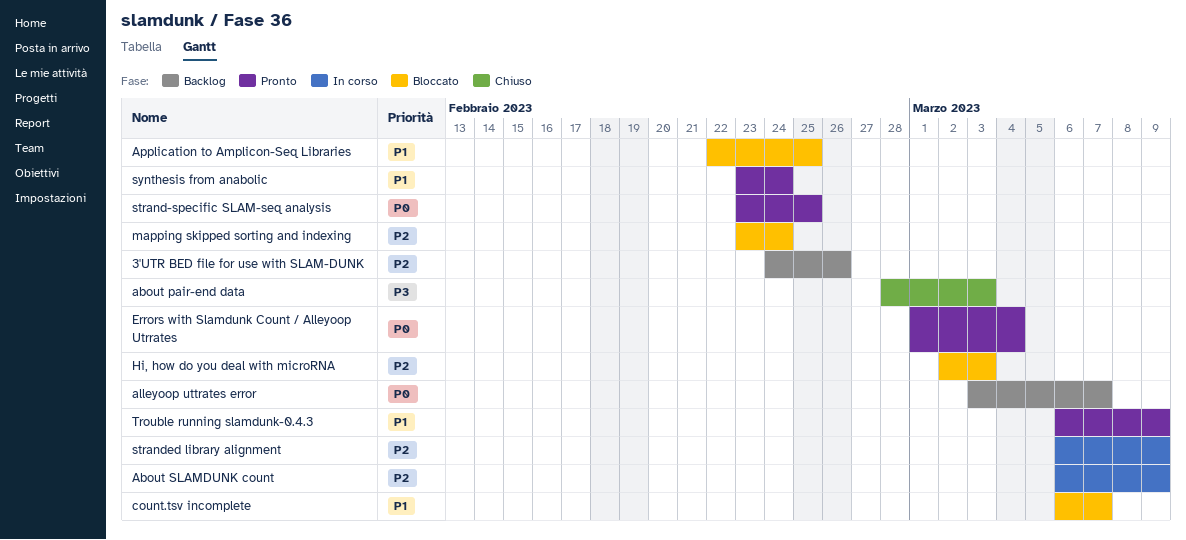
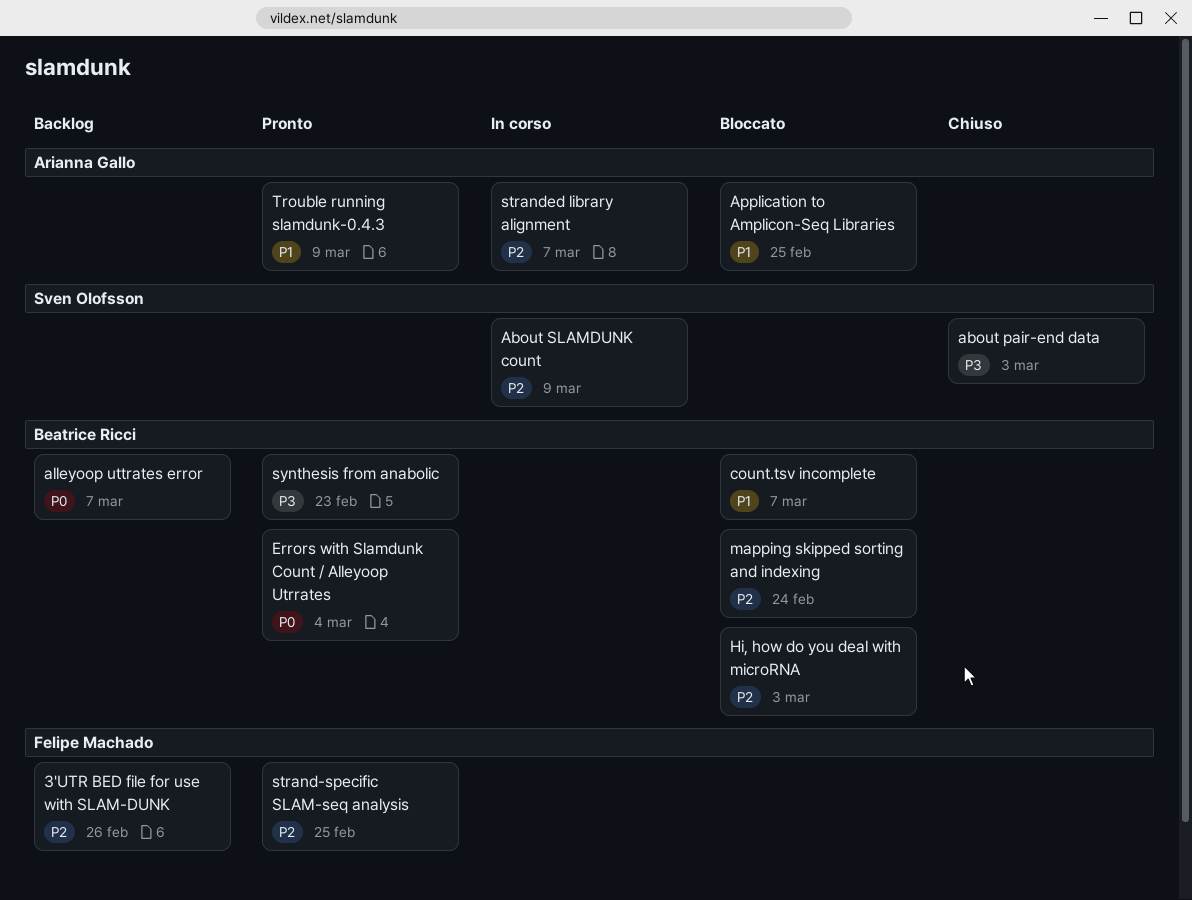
strand-specific SLAM-seq analysis, priority: P0 -> P2
stranded library alignment, due: Mar 9 -> Mar 7
synthesis from anabolic, priority: P1 -> P3
synthesis from anabolic, due: Feb 24 -> Feb 23

